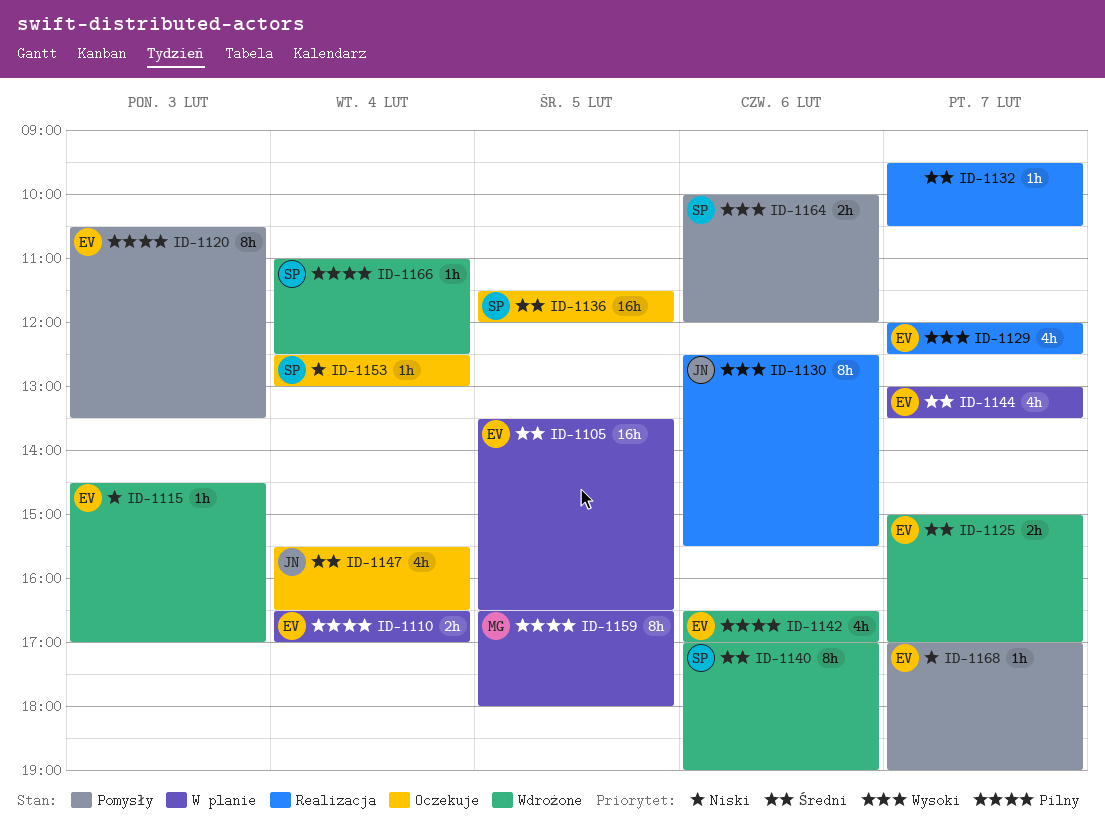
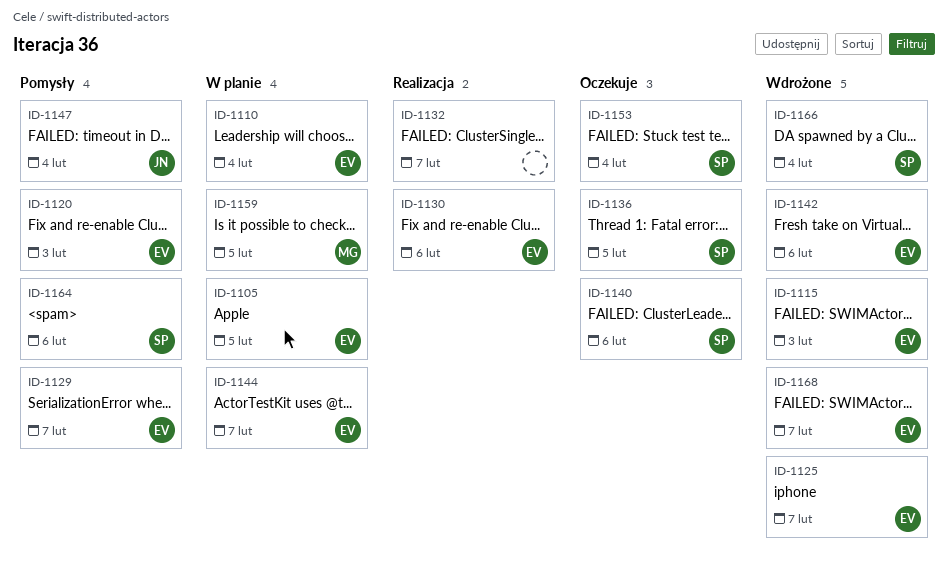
ID-1129, status: Realizacja -> Pomysły
ID-1130, owner: JN -> EV
ID-1140, status: Wdrożone -> Oczekuje
ID-1147, status: Oczekuje -> Pomysły
ID-1168, status: Pomysły -> Wdrożone

